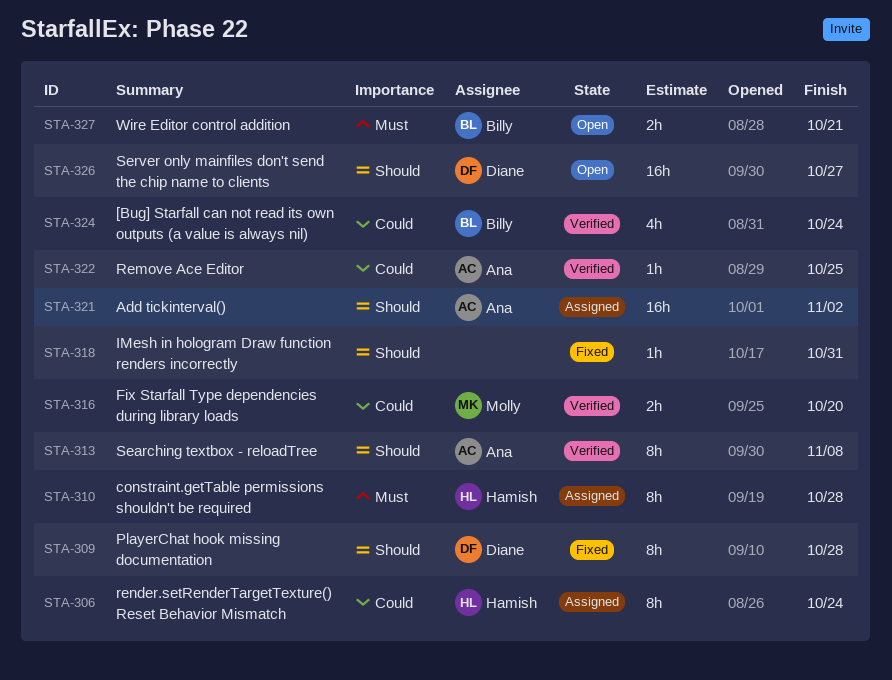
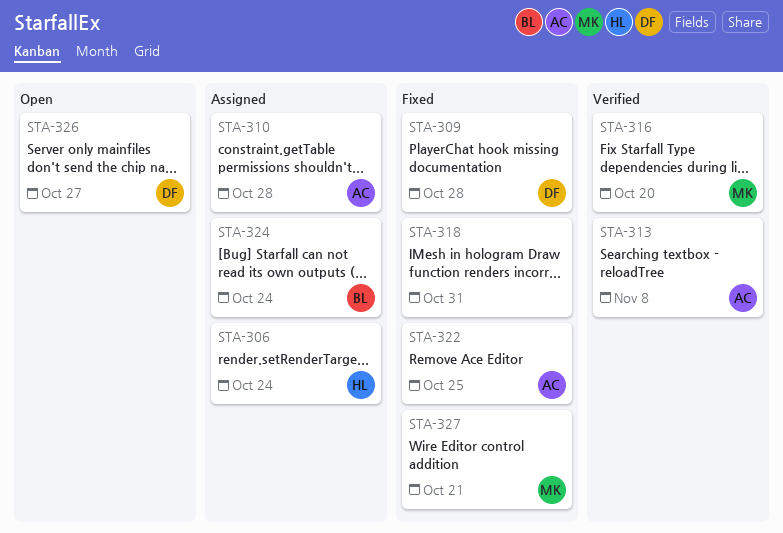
STA-310, owner: Hamish -> Ana
STA-321: present -> none
STA-322, status: Verified -> Fixed
STA-324, status: Verified -> Assigned
STA-327, status: Open -> Fixed
STA-327, owner: Billy -> Molly

